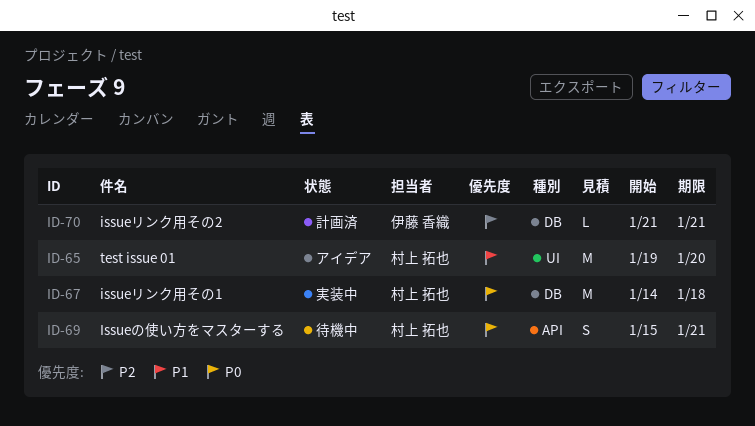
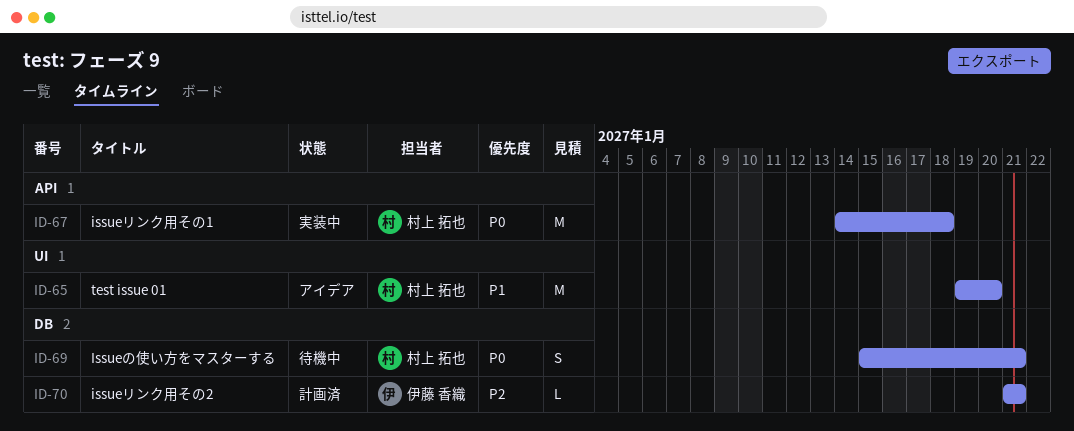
ID-67, label: DB -> API
ID-69, label: API -> DB

